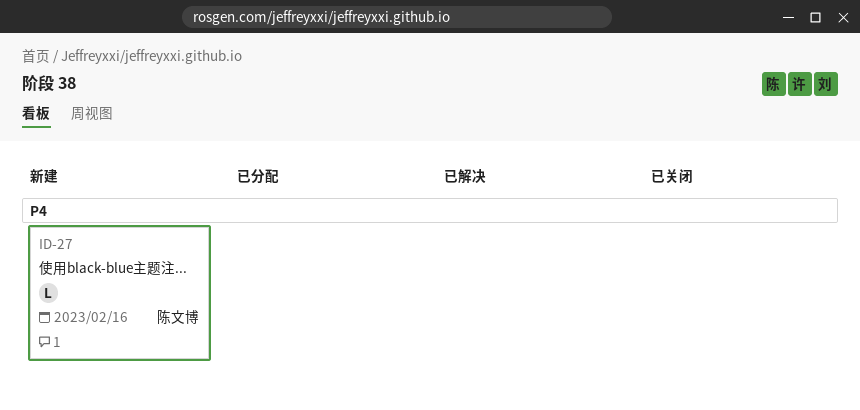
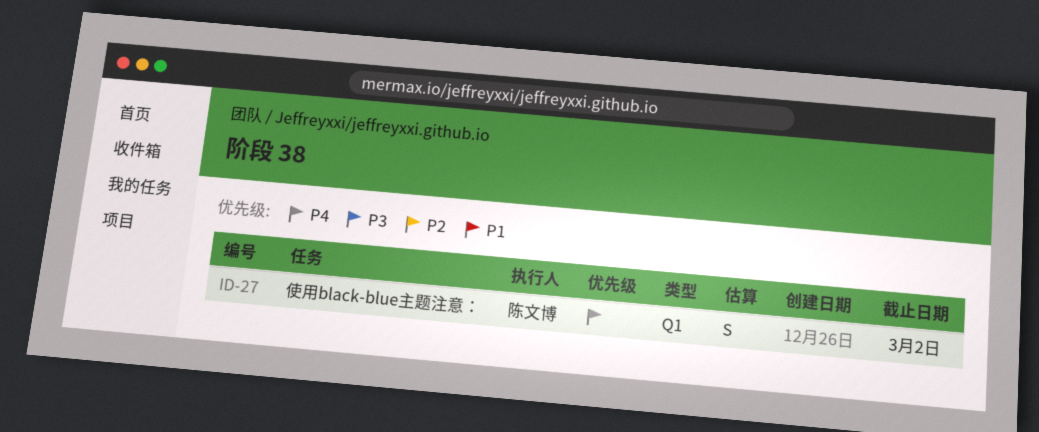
ID-27, estimate: L -> S
ID-27, due: Feb 16 -> Mar 2

